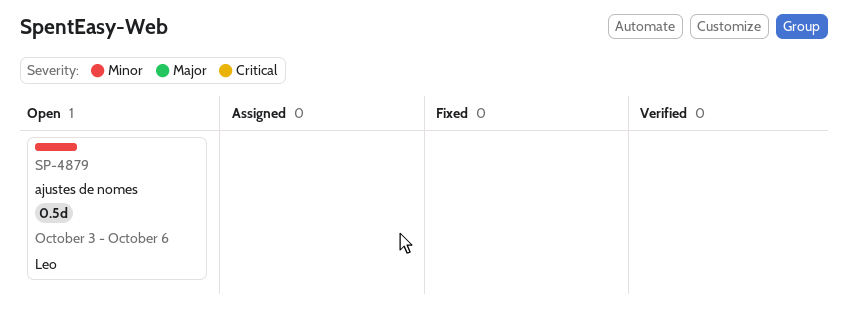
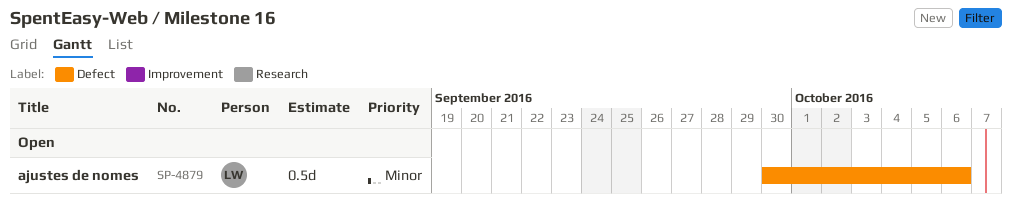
SP-4879, start: Oct 3 -> Sep 30

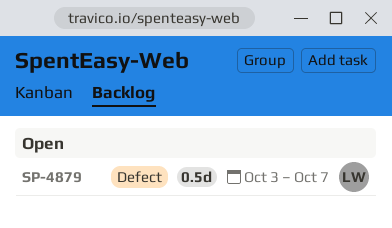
SP-4879, start: Sep 30 -> Oct 3
SP-4879, due: Oct 6 -> Oct 7

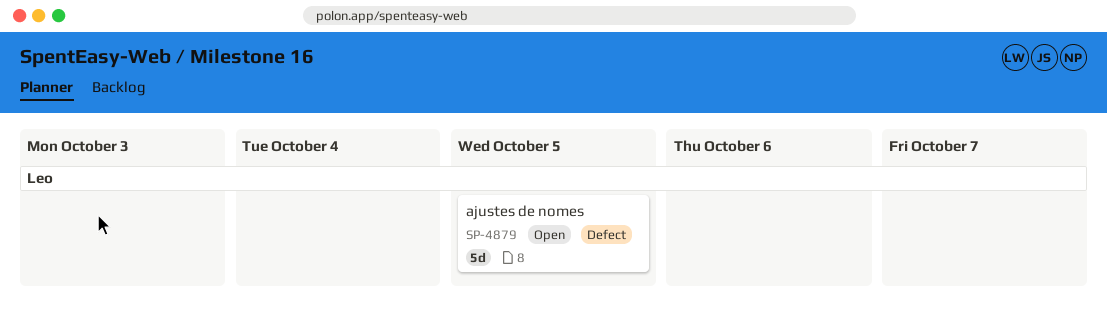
SP-4879, estimate: 0.5d -> 5d
SP-4879, due: Oct 7 -> Oct 5

